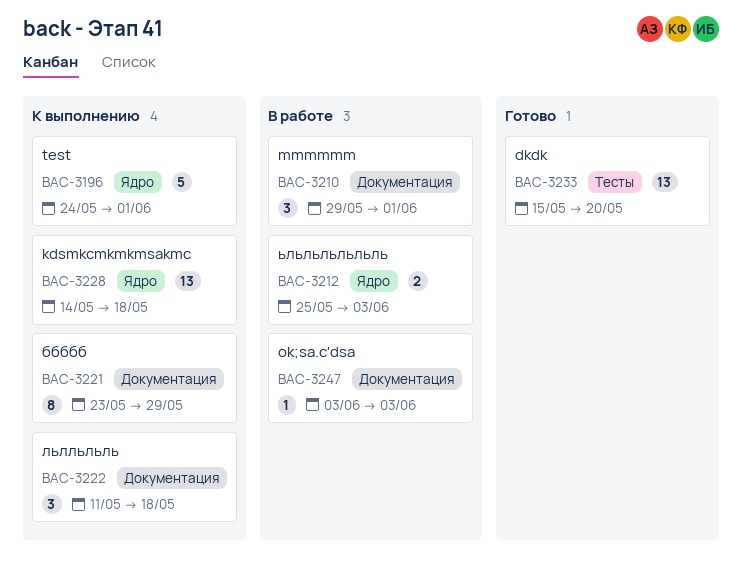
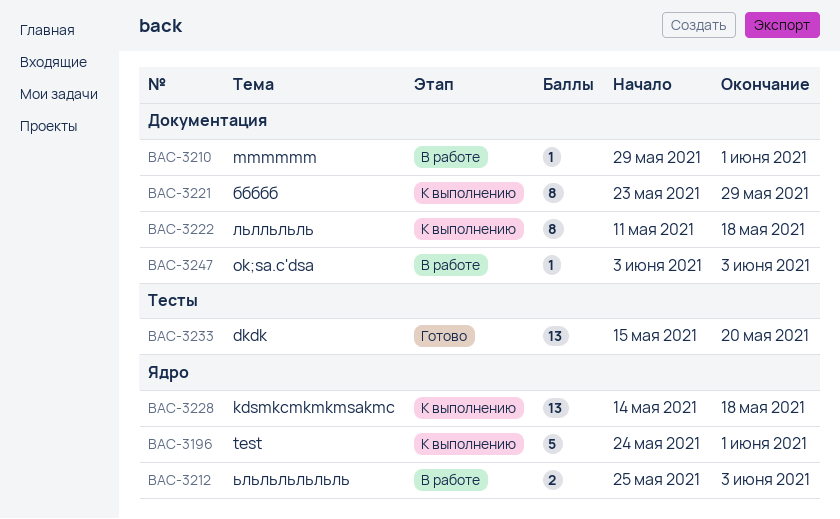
BAC-3210, estimate: 3 -> 1
BAC-3222, estimate: 3 -> 8

